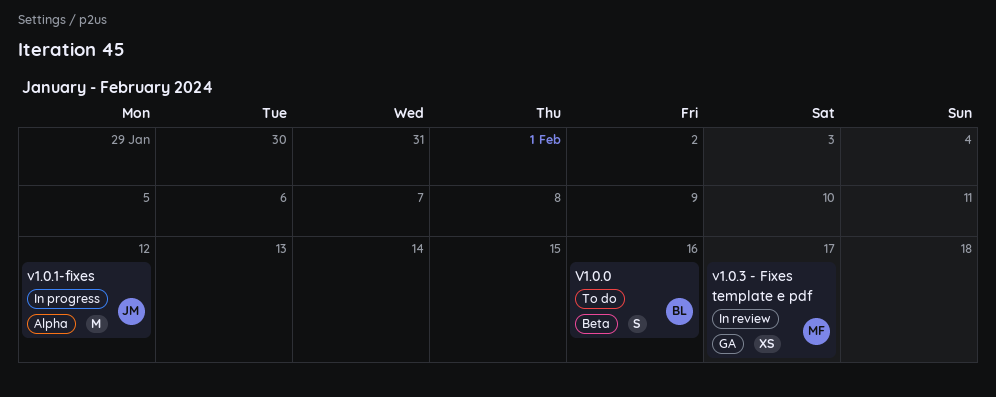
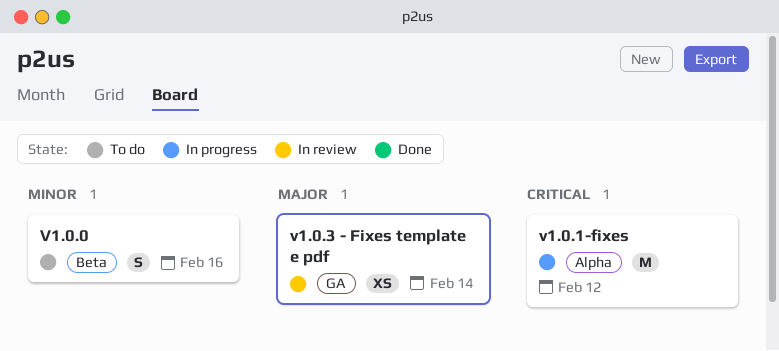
v1.0.3 - Fixes template e pdf, due: Feb 17 -> Feb 14

